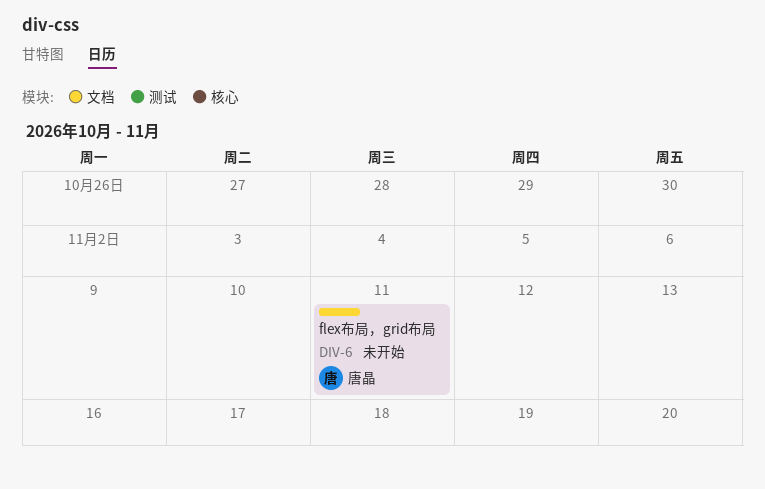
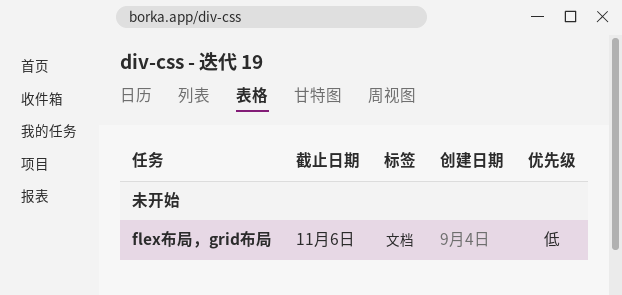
flex布局，grid布局, due: Nov 11 -> Nov 6

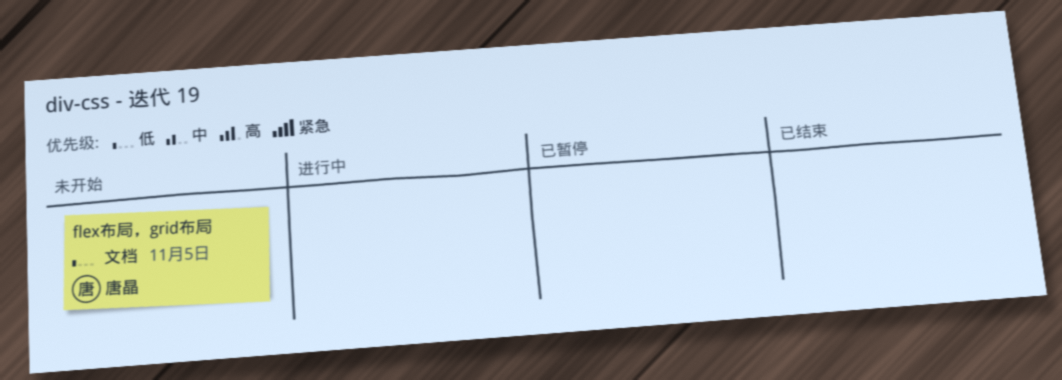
flex布局，grid布局, due: Nov 6 -> Nov 5

